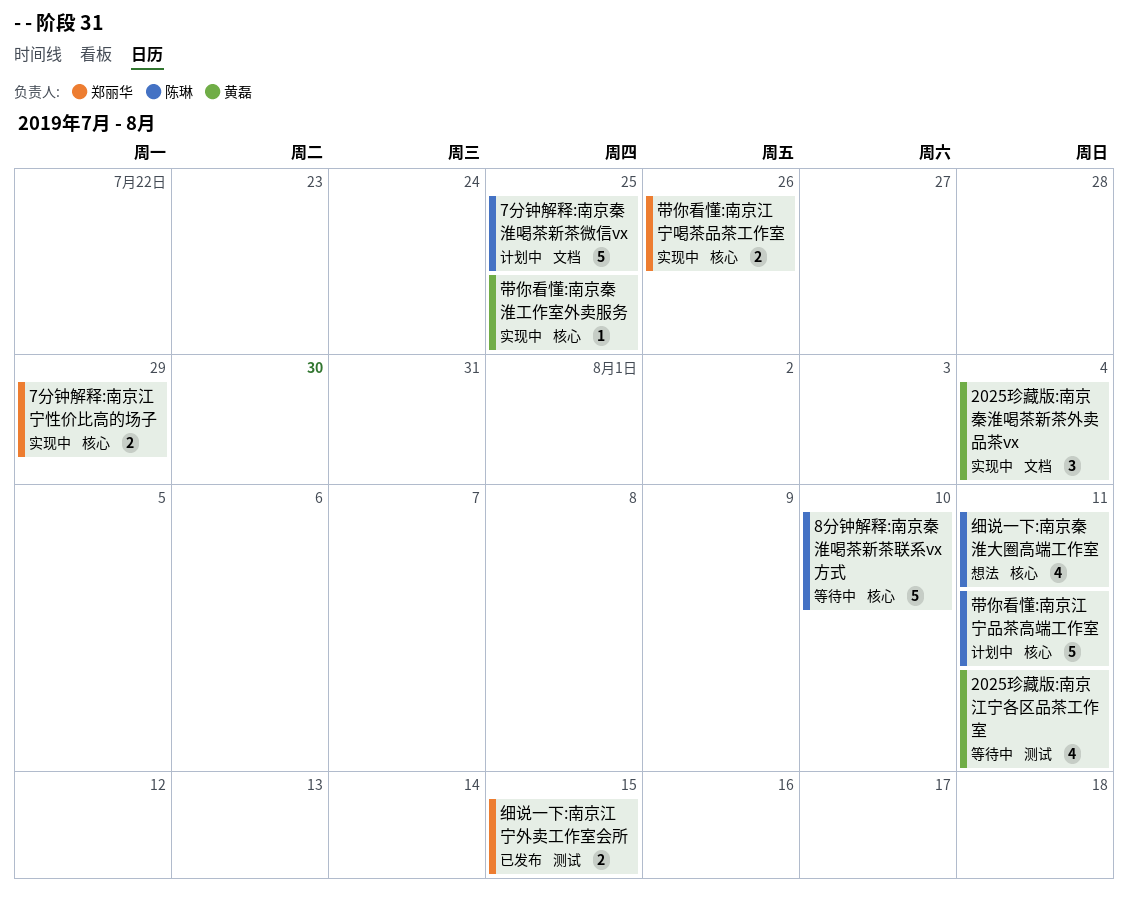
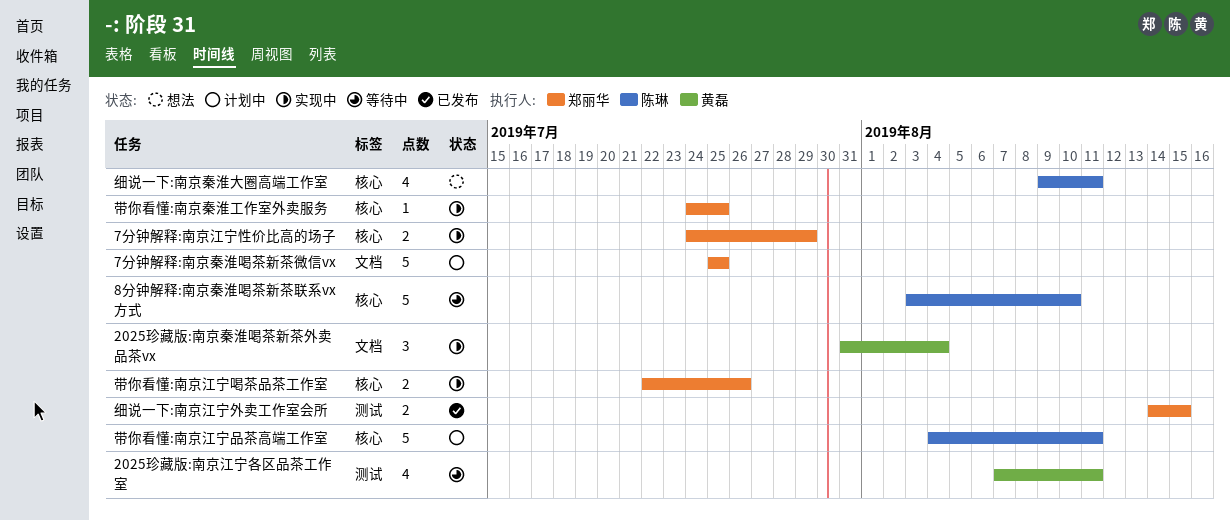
7分钟解释:南京秦淮喝茶新茶微信vx, owner: 陈琳 -> 郑丽华
带你看懂:南京秦淮工作室外卖服务, owner: 黄磊 -> 郑丽华

